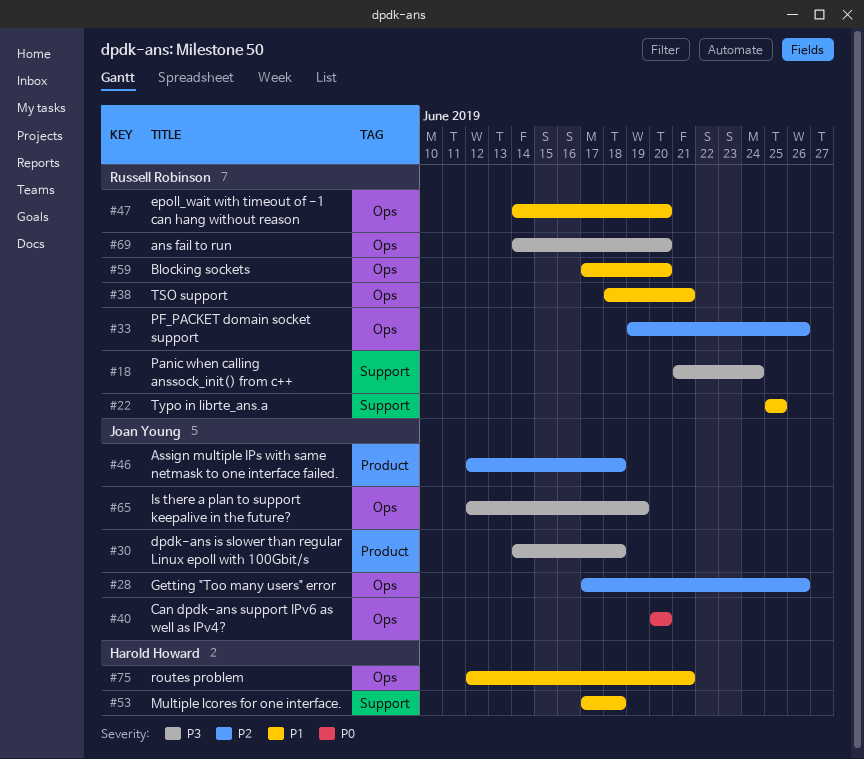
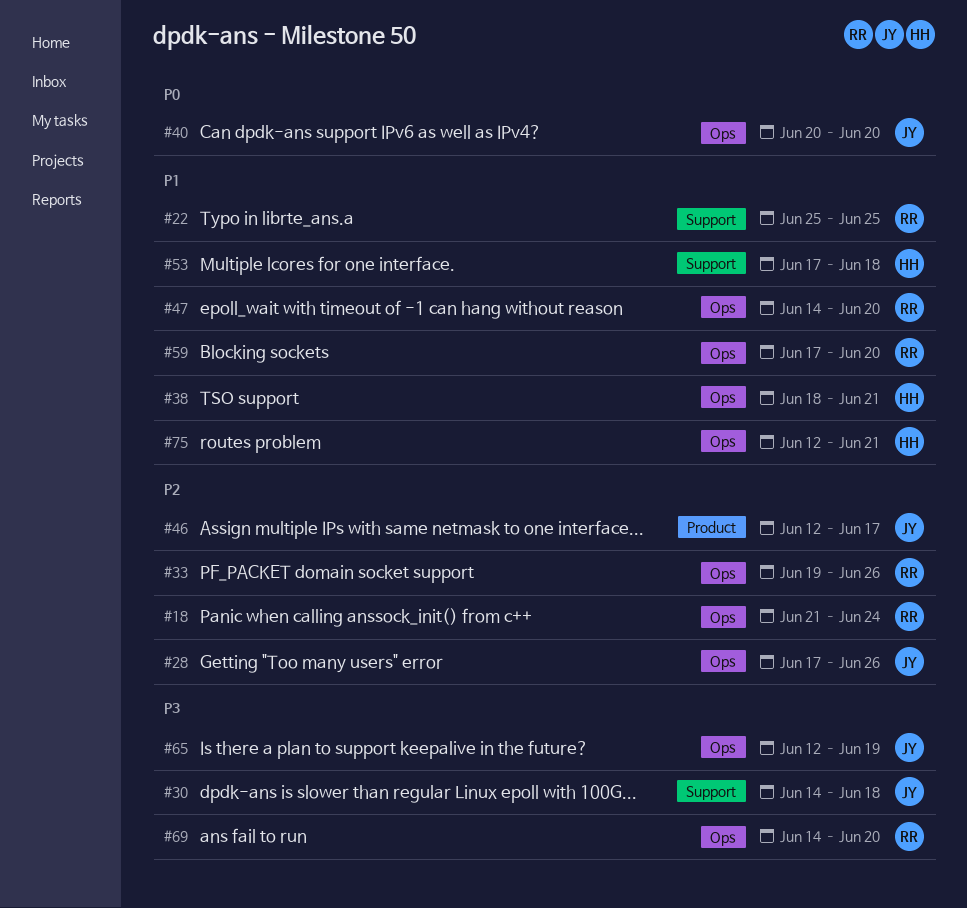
#18, priority: P3 -> P2
#18, label: Support -> Ops
#30, label: Product -> Support
#38, owner: Russell Robinson -> Harold Howard
#46, due: Jun 18 -> Jun 17

